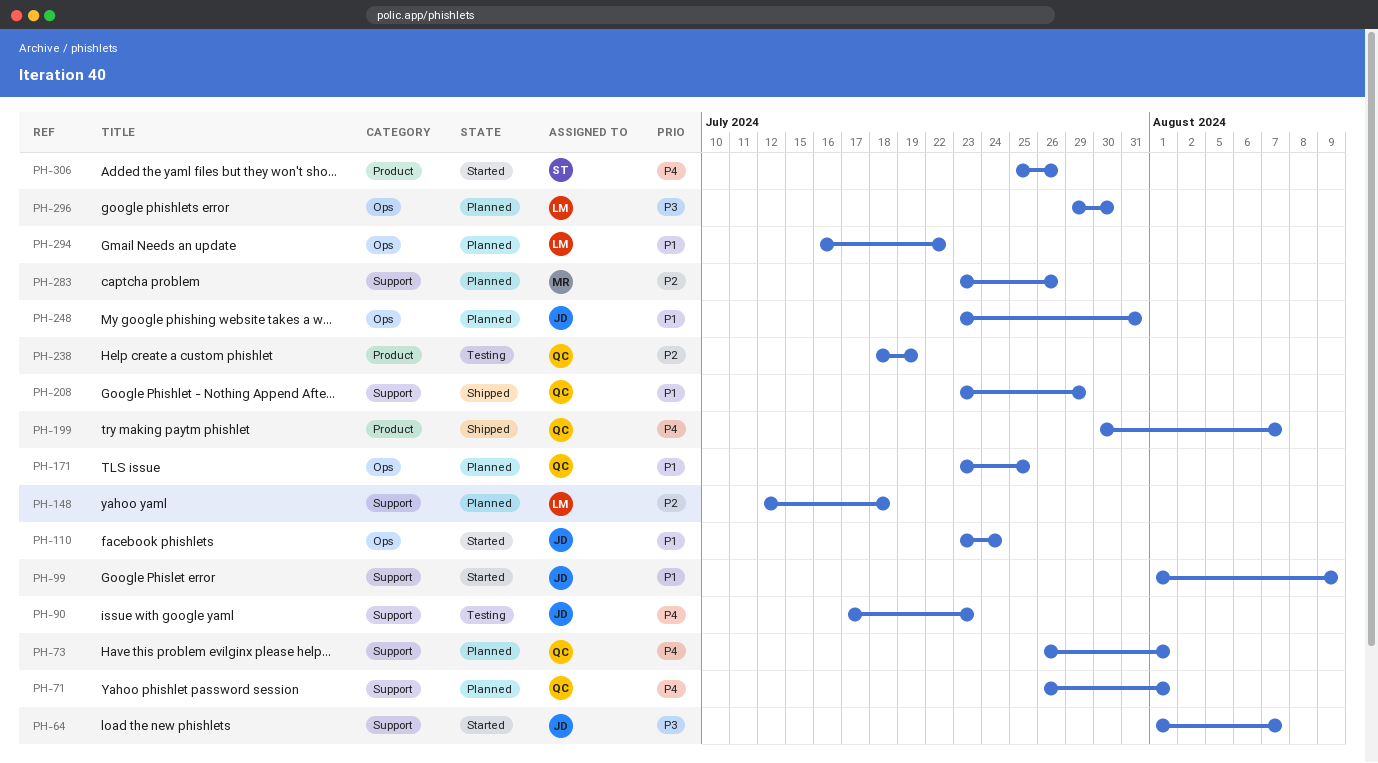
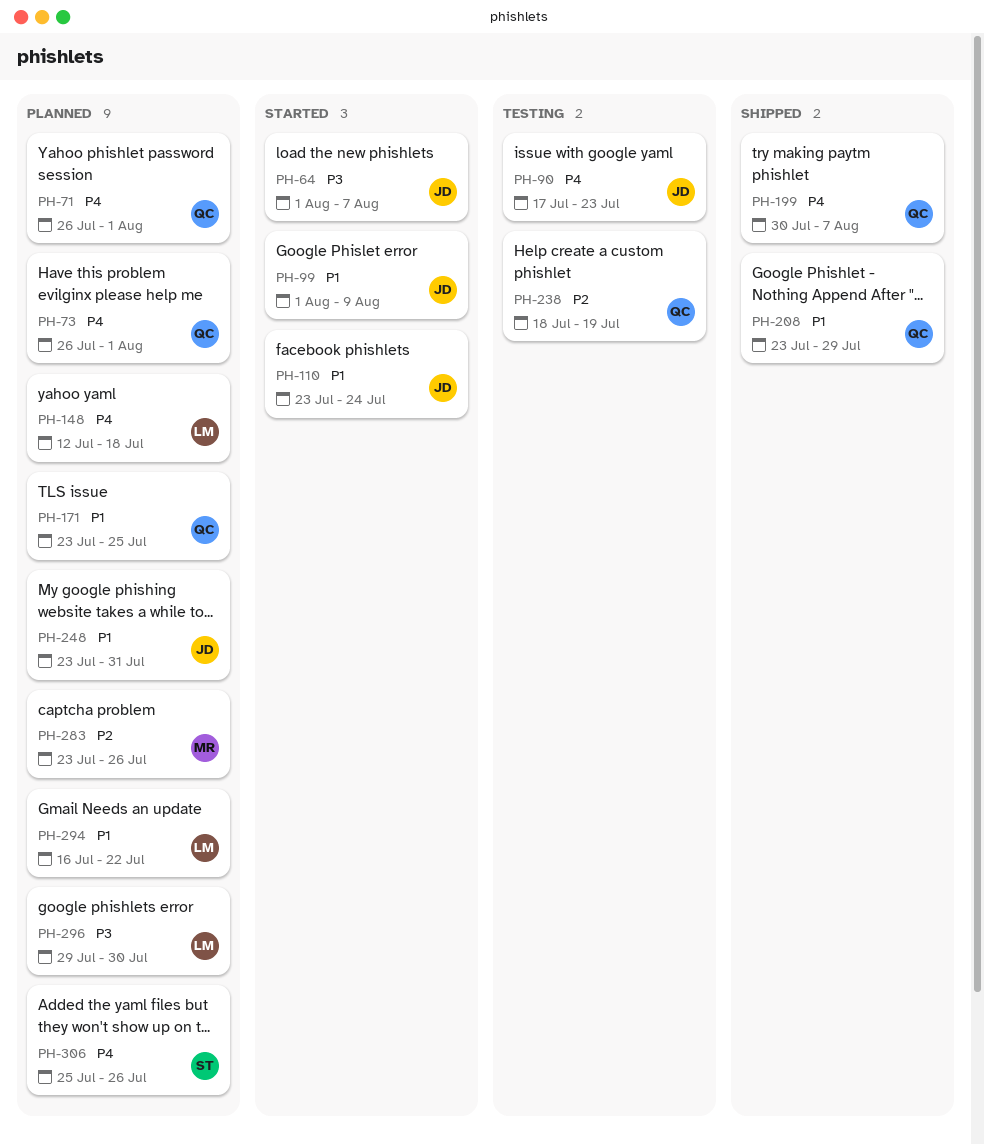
PH-148, priority: P2 -> P4
PH-306, status: Started -> Planned

